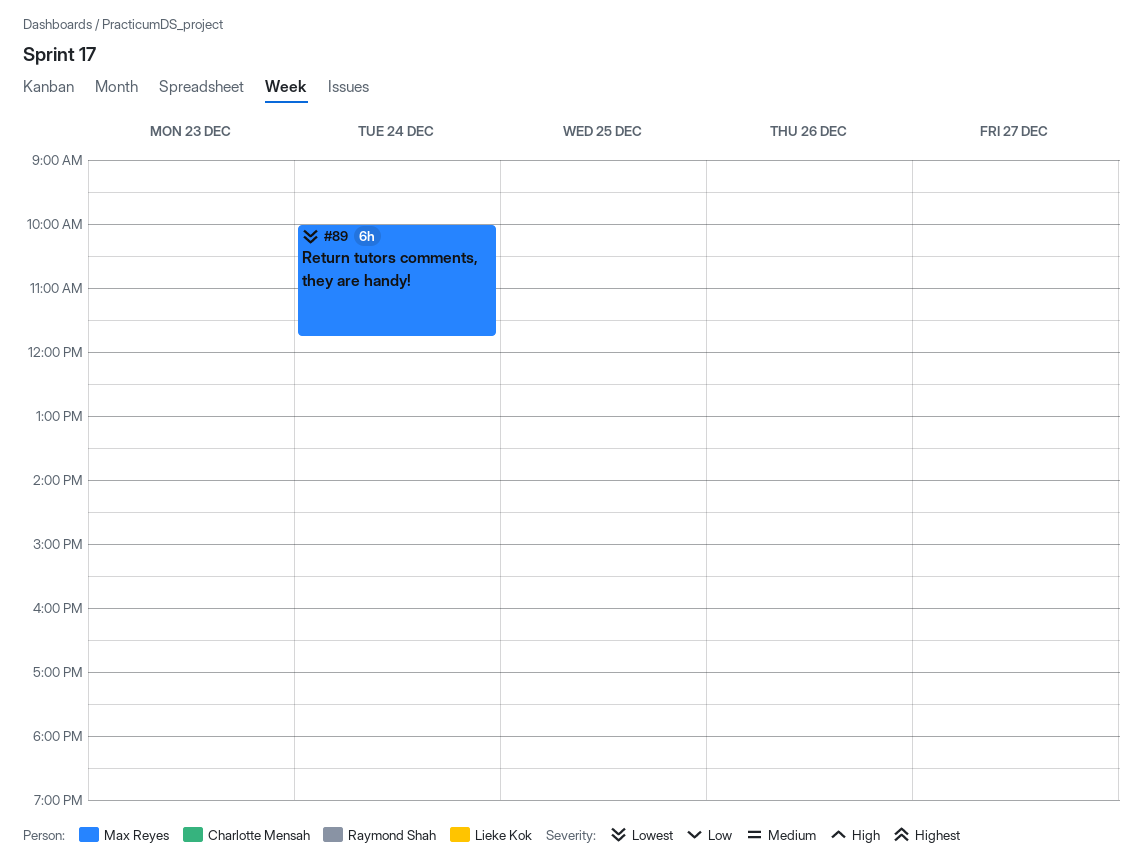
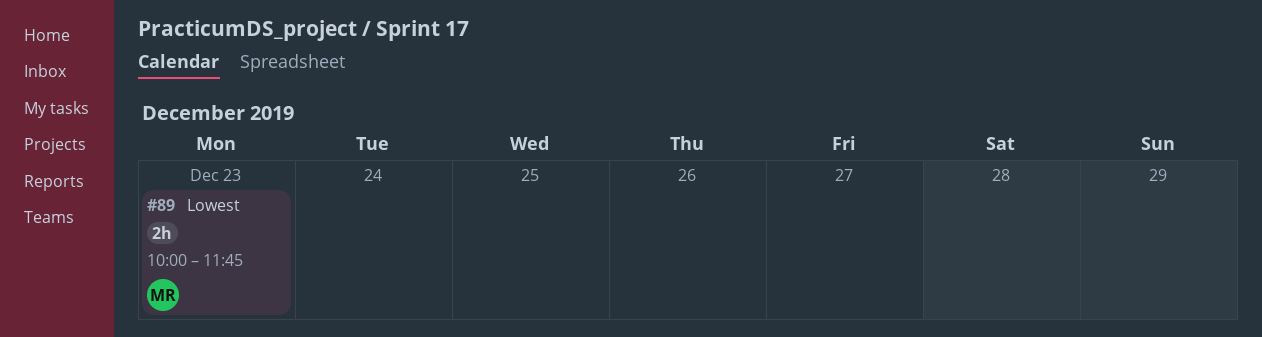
#89, estimate: 6h -> 2h
#89, day: Dec 24 -> Dec 23

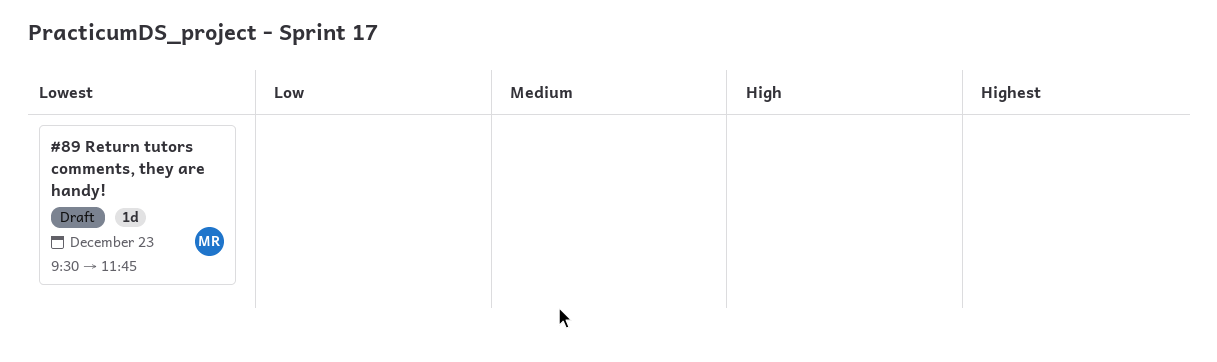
#89, estimate: 2h -> 1d
#89, begins: 10:00 -> 09:30

